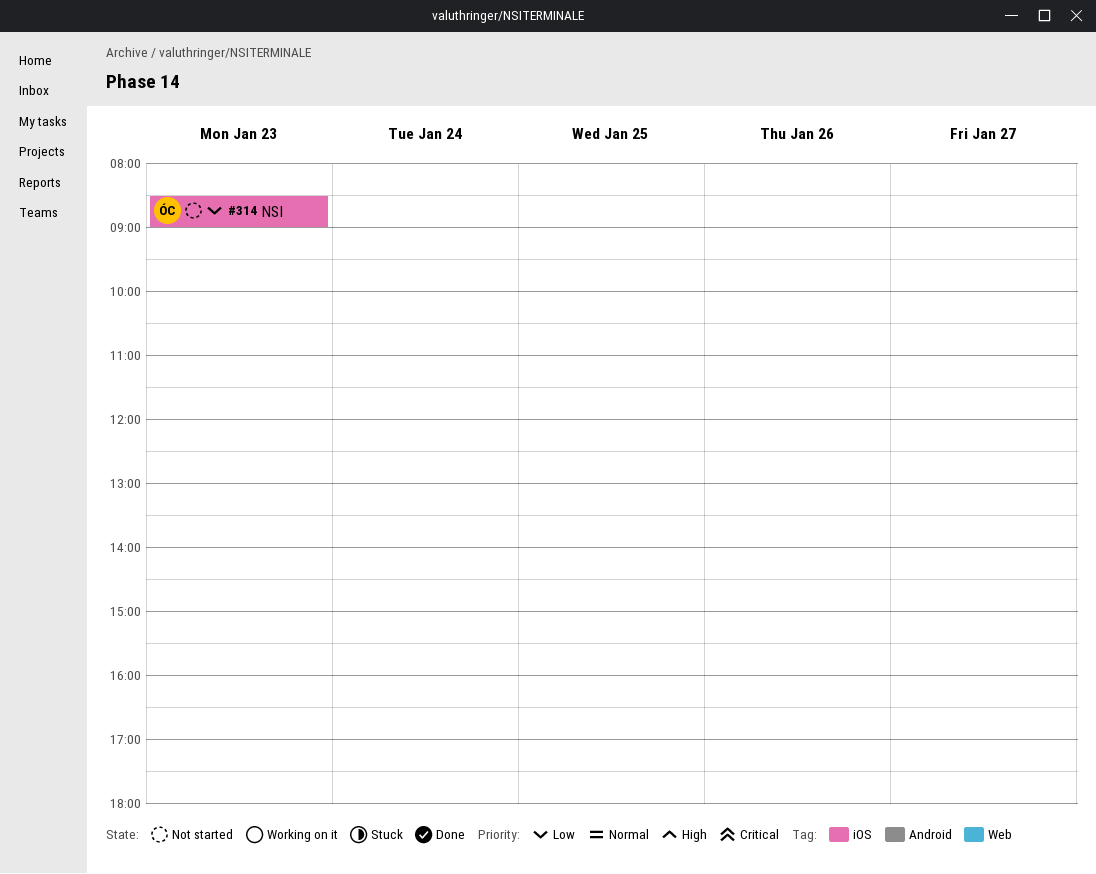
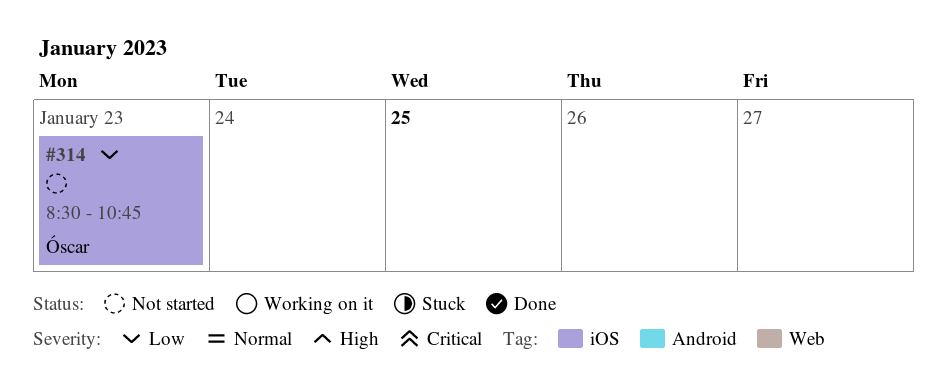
#314, ends: 09:00 -> 10:45

